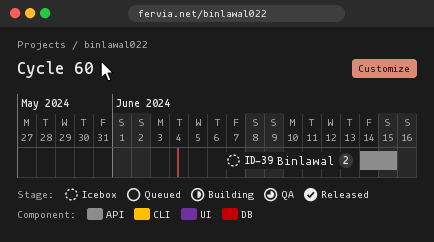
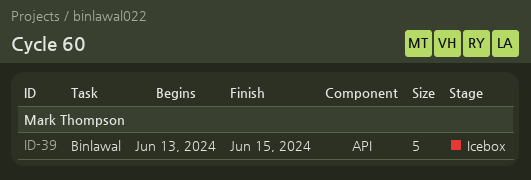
ID-39, estimate: 2 -> 5
ID-39, start: Jun 14 -> Jun 13

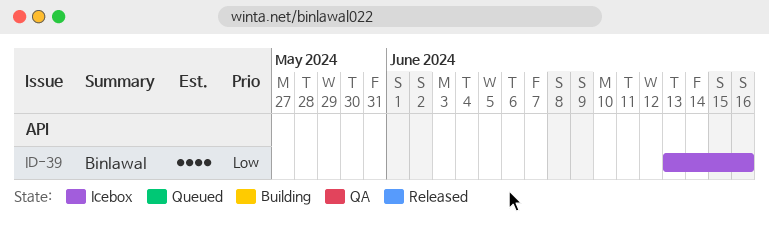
ID-39, estimate: 5 -> 4
ID-39, due: Jun 15 -> Jun 16

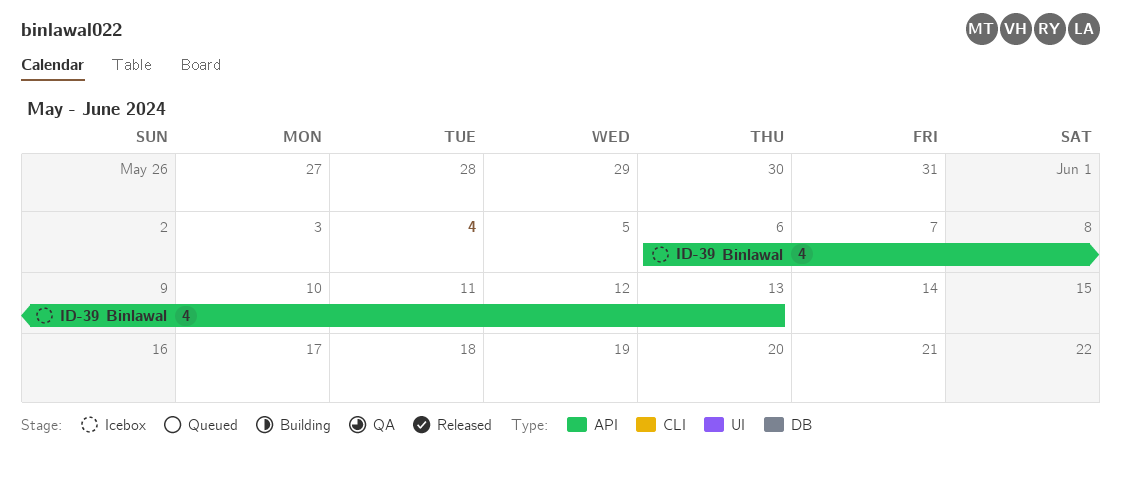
ID-39, start: Jun 13 -> Jun 6
ID-39, due: Jun 16 -> Jun 13

